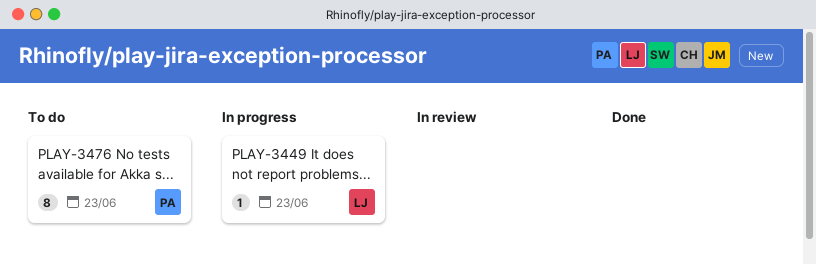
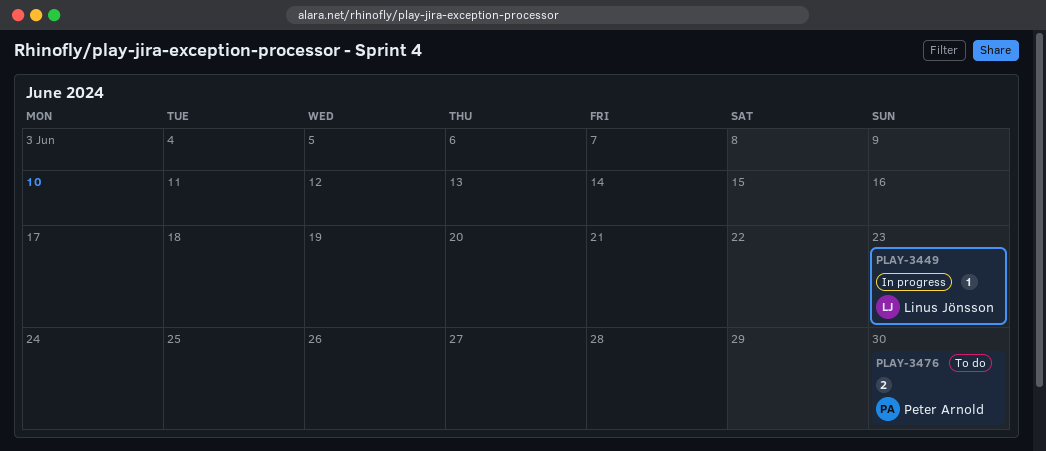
PLAY-3476, estimate: 8 -> 2
PLAY-3476, due: Jun 23 -> Jun 30

